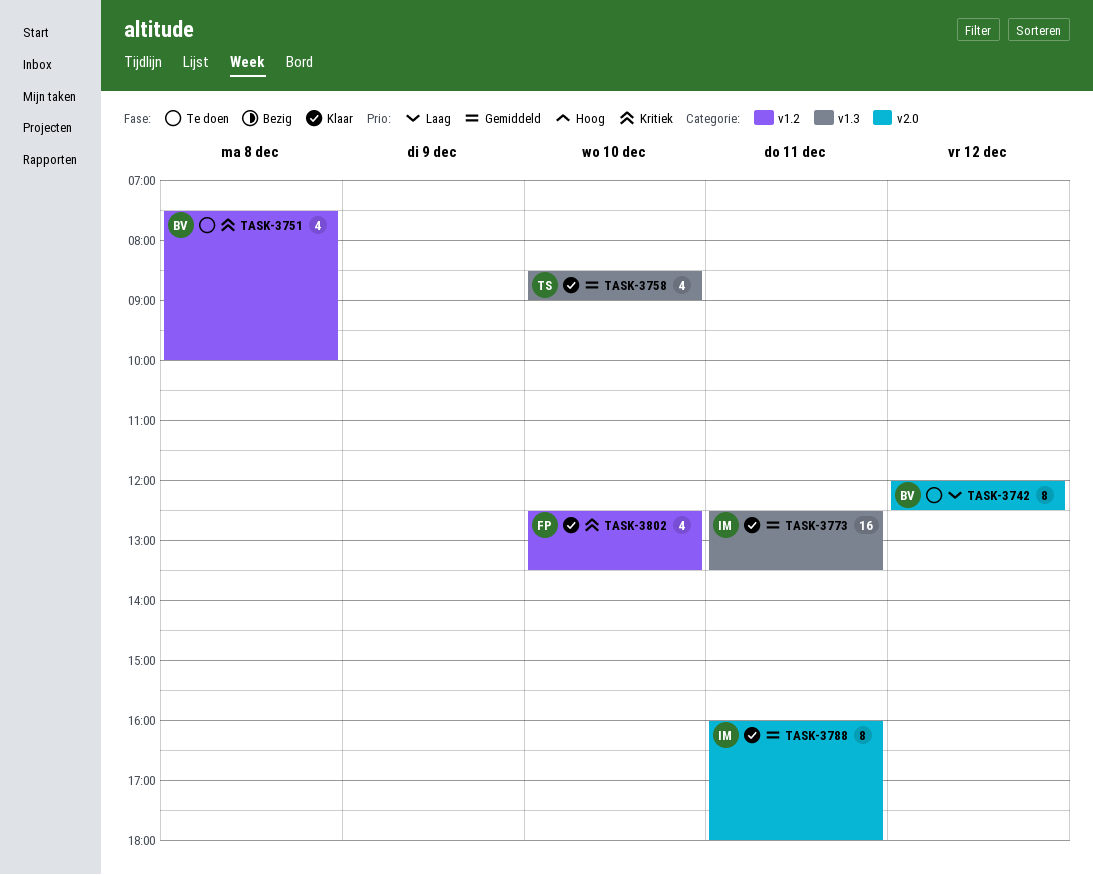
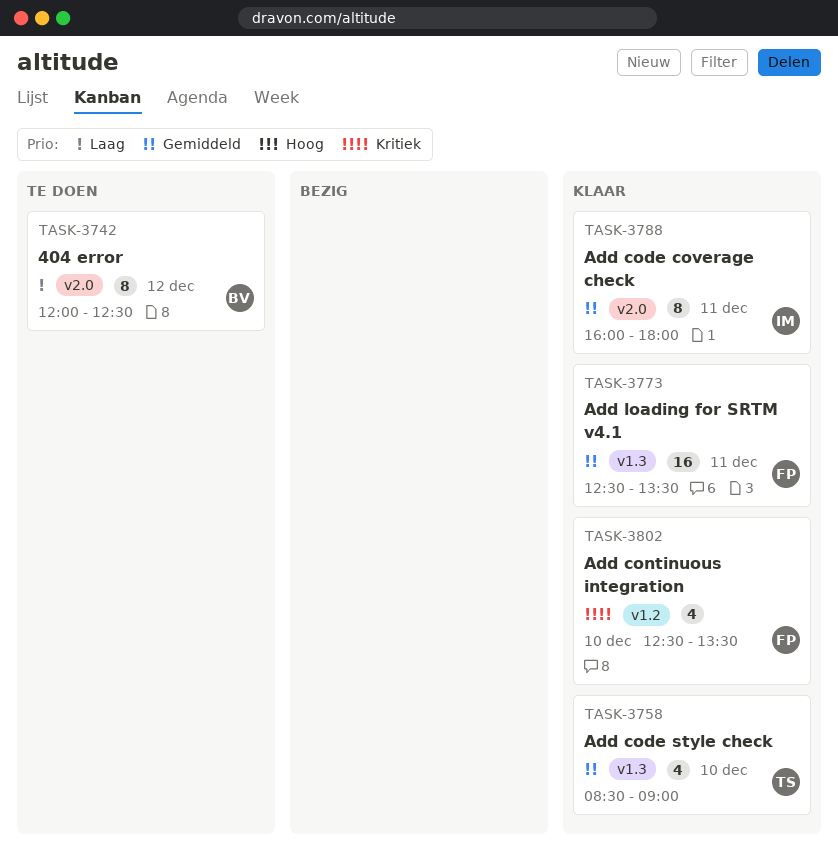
TASK-3751: present -> none
TASK-3773, owner: IM -> FP

